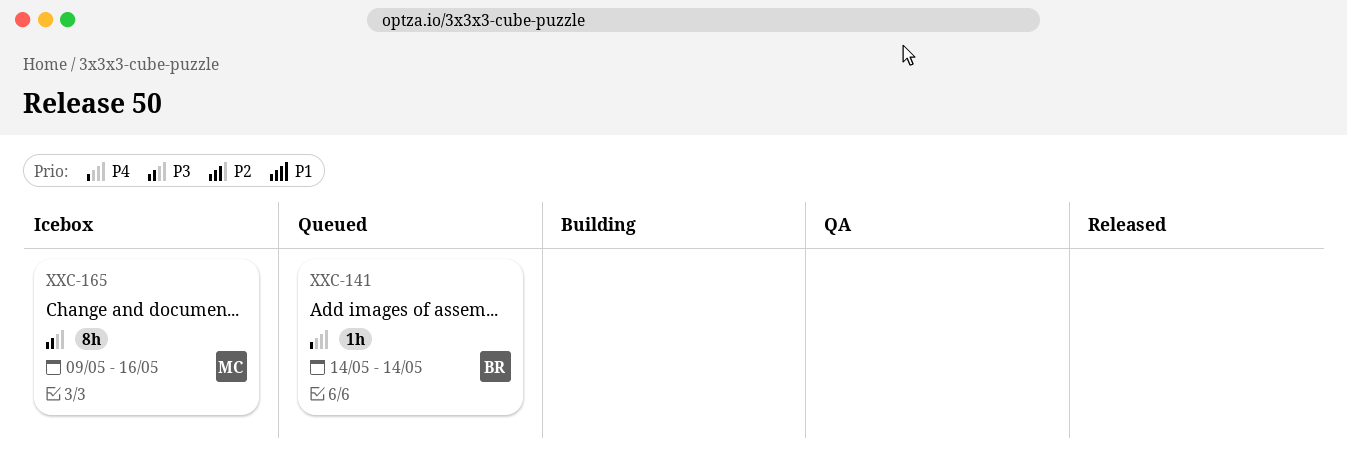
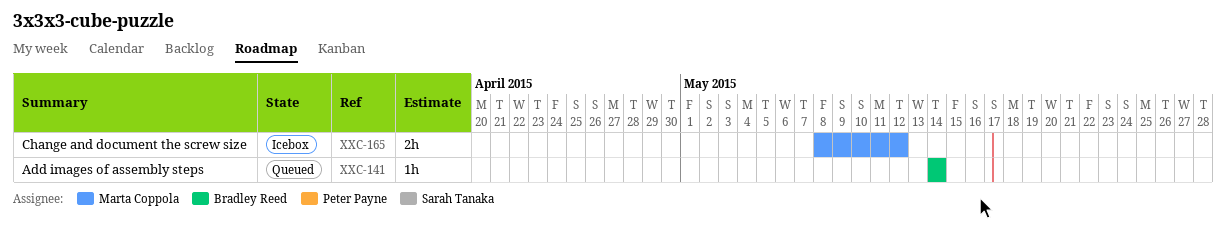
XXC-165, estimate: 8h -> 2h
XXC-165, start: May 9 -> May 8
XXC-165, due: May 16 -> May 12

